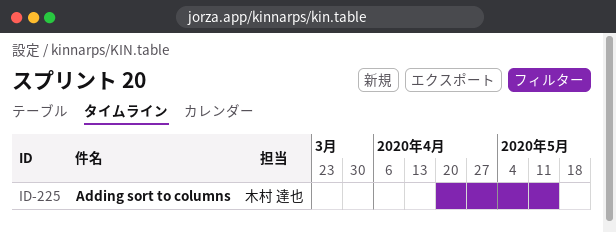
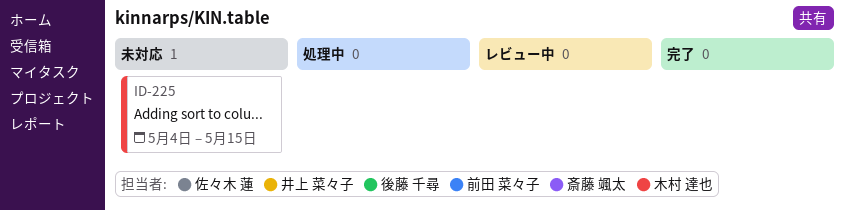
ID-225, start: Apr 20 -> May 4

